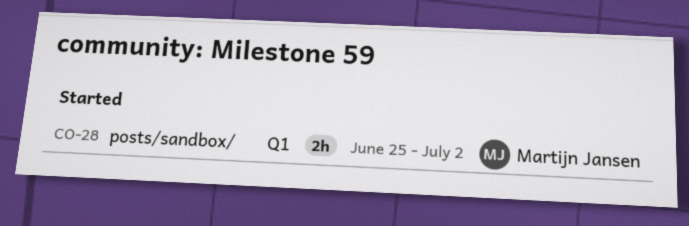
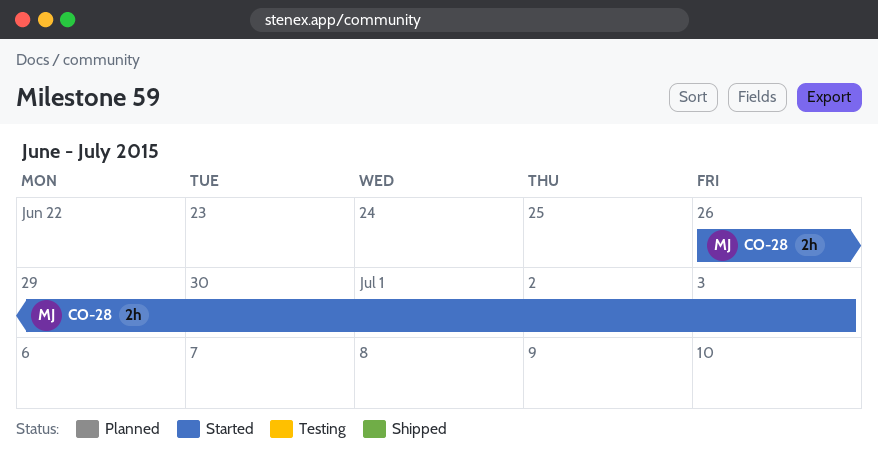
CO-28, start: Jun 25 -> Jun 26
CO-28, due: Jul 2 -> Jul 3

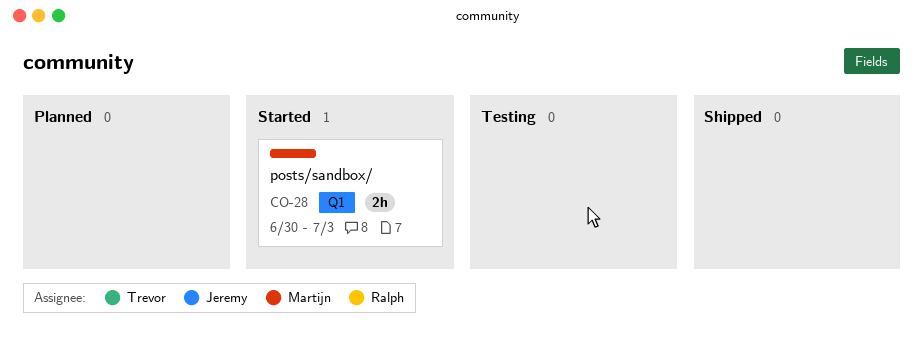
CO-28, start: Jun 26 -> Jun 30

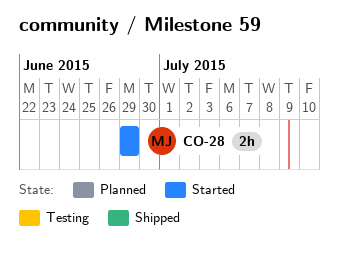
CO-28, start: Jun 30 -> Jun 29
CO-28, due: Jul 3 -> Jun 29

